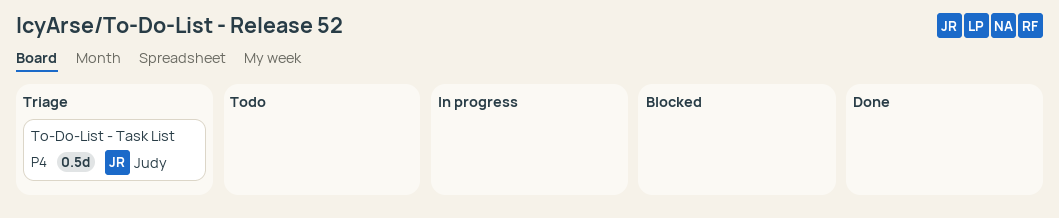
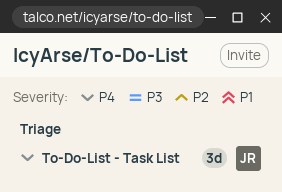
To-Do-List - Task List, estimate: 0.5d -> 3d

